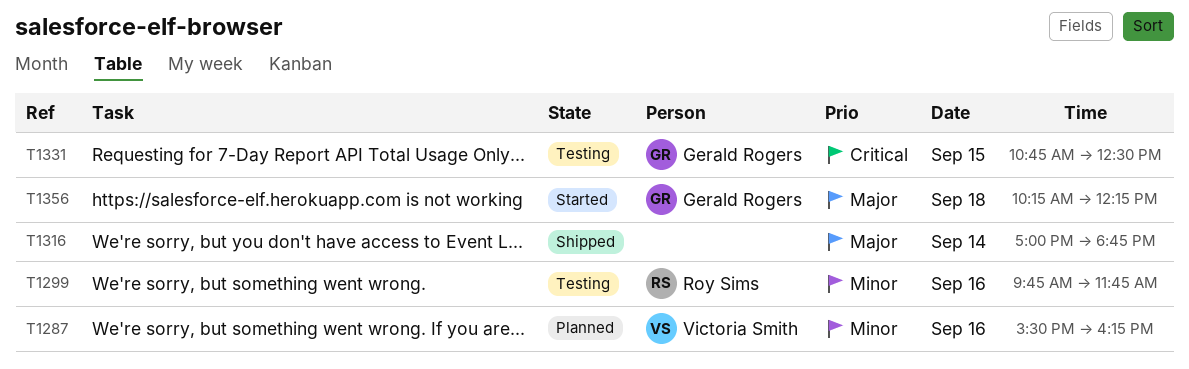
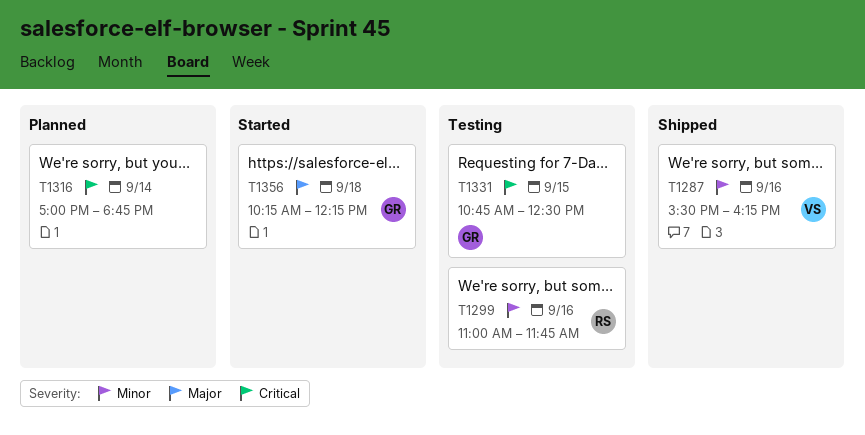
T1287, status: Planned -> Shipped
T1299, begins: 09:45 -> 11:00
T1316, status: Shipped -> Planned
T1316, priority: Major -> Critical

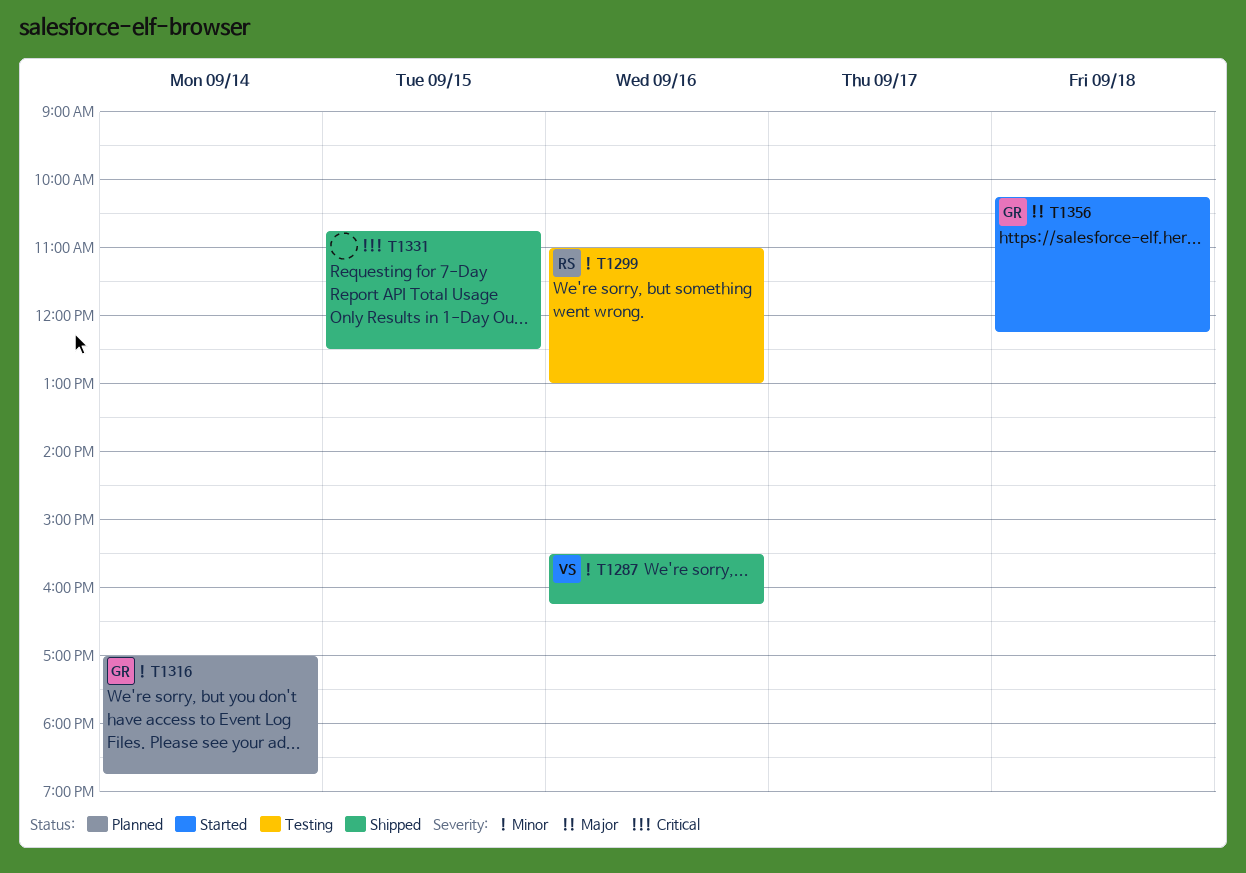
T1299, ends: 11:45 -> 13:00
T1316, owner: none -> GR
T1316, priority: Critical -> Minor
T1331, status: Testing -> Shipped
T1331, owner: GR -> none

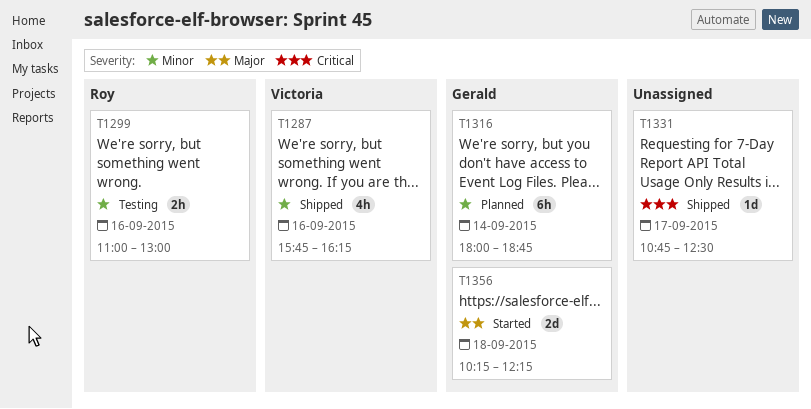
T1287, begins: 15:30 -> 15:45
T1316, begins: 17:00 -> 18:00
T1331, day: Sep 15 -> Sep 17

